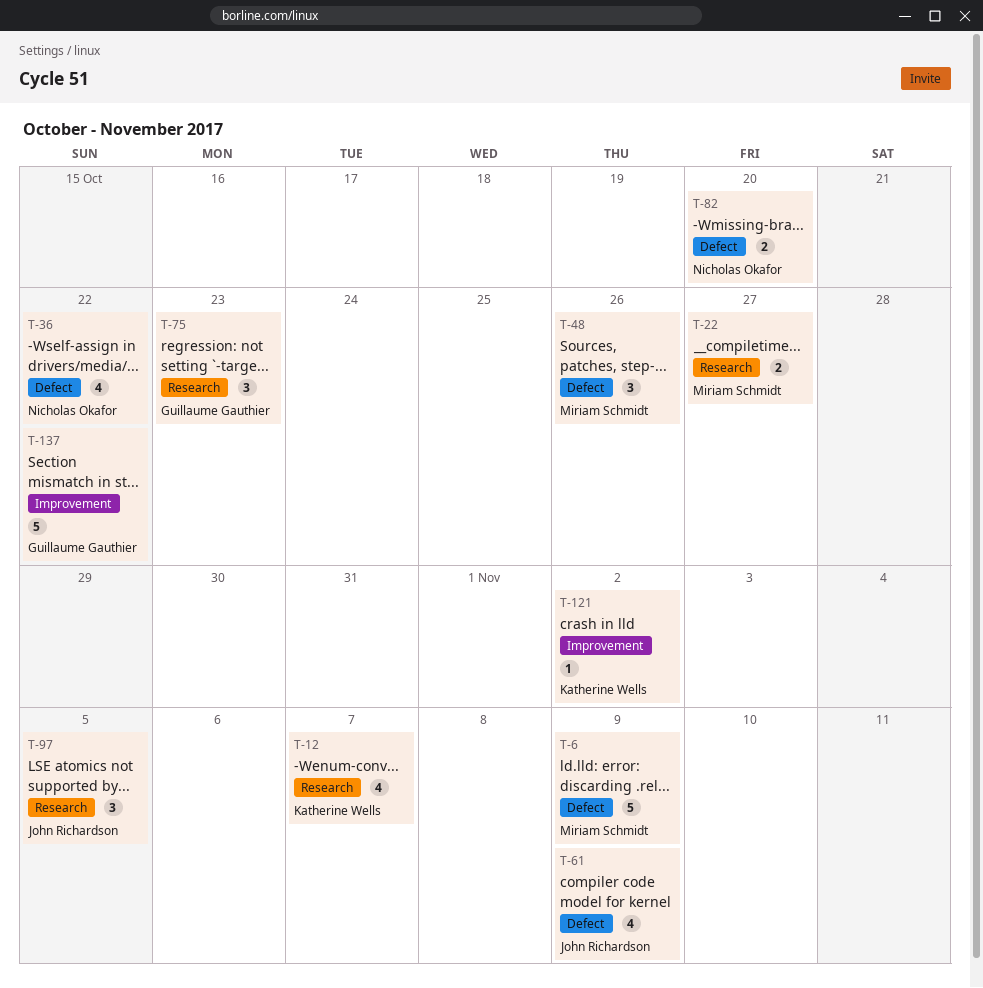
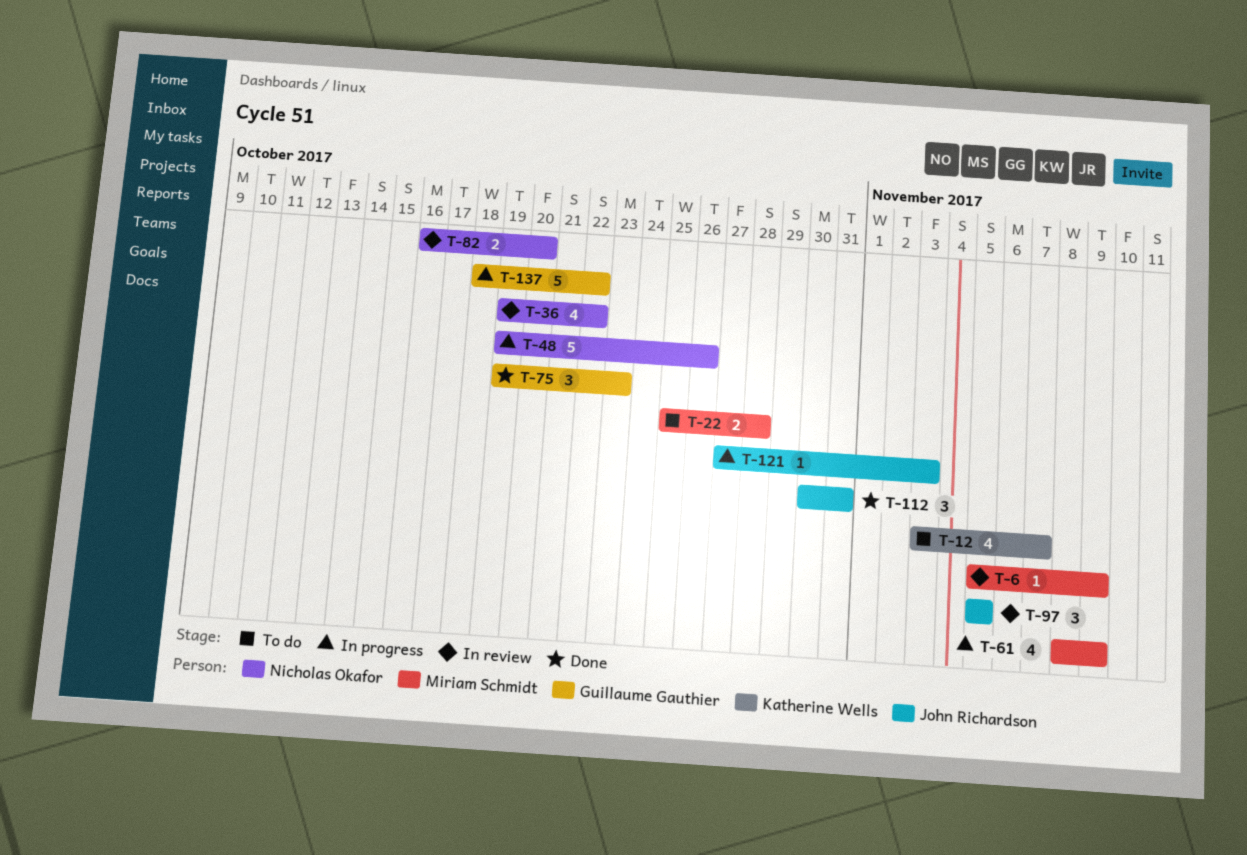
T-6, estimate: 5 -> 1
T-22, due: Oct 27 -> Oct 28
T-48, owner: Miriam Schmidt -> Nicholas Okafor
T-48, estimate: 3 -> 5
T-61, owner: John Richardson -> Miriam Schmidt
T-112: none -> present
T-121, owner: Katherine Wells -> John Richardson
T-121, due: Nov 2 -> Nov 3

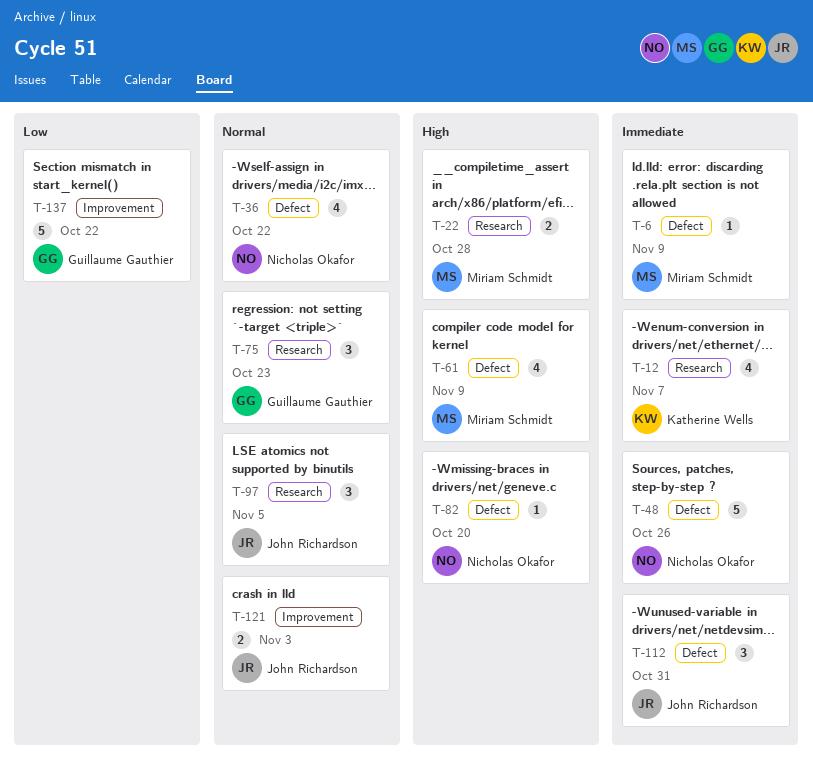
T-82, estimate: 2 -> 1
T-121, estimate: 1 -> 2

